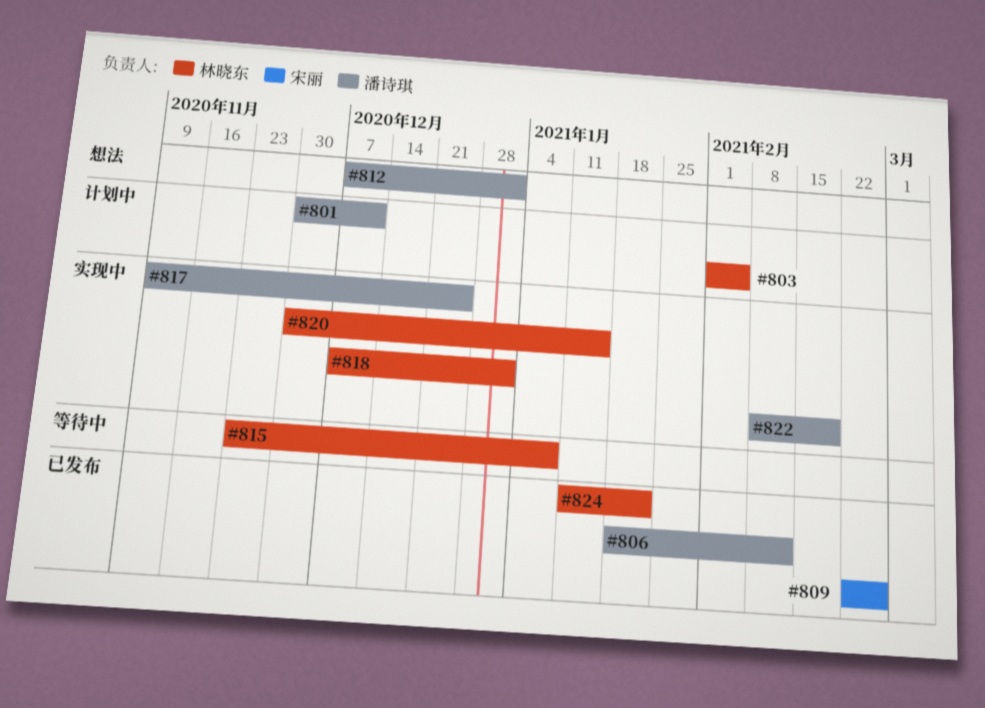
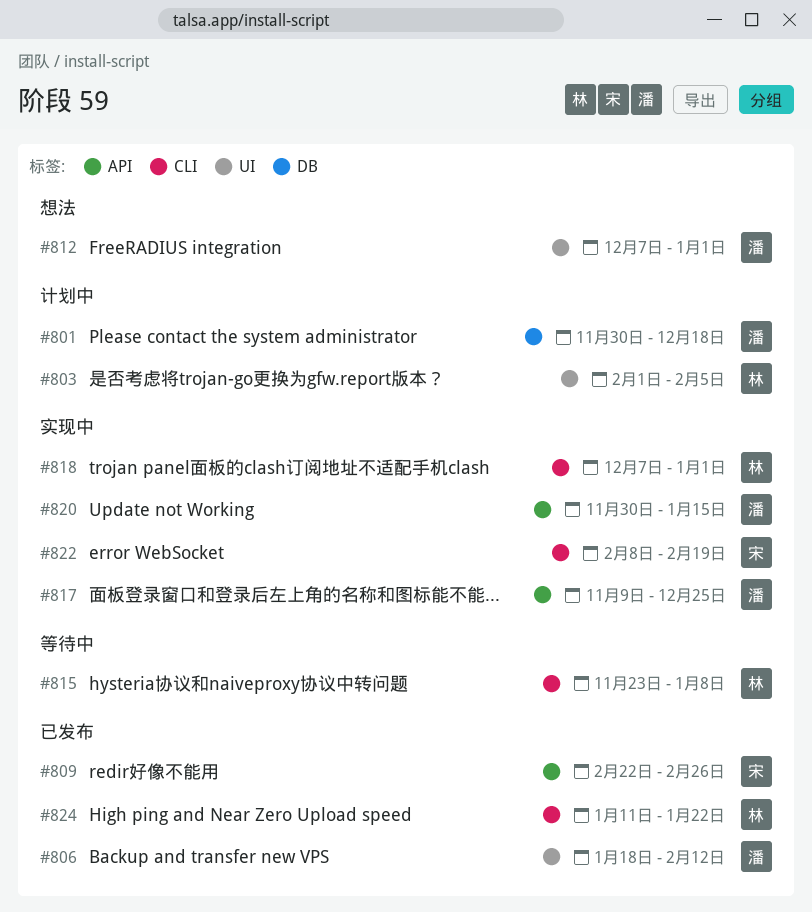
#801, due: Dec 11 -> Dec 18
#820, owner: 林晓东 -> 潘诗琪
#822, owner: 潘诗琪 -> 宋丽

